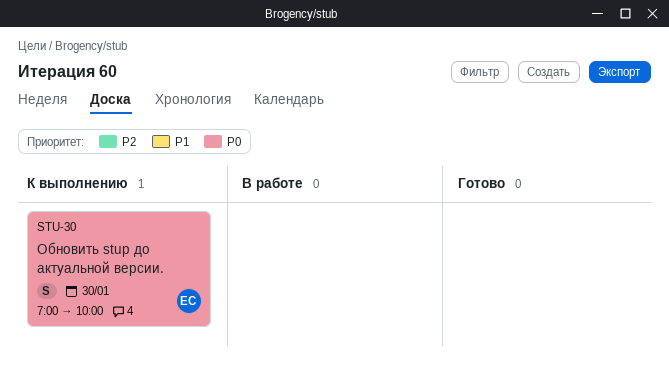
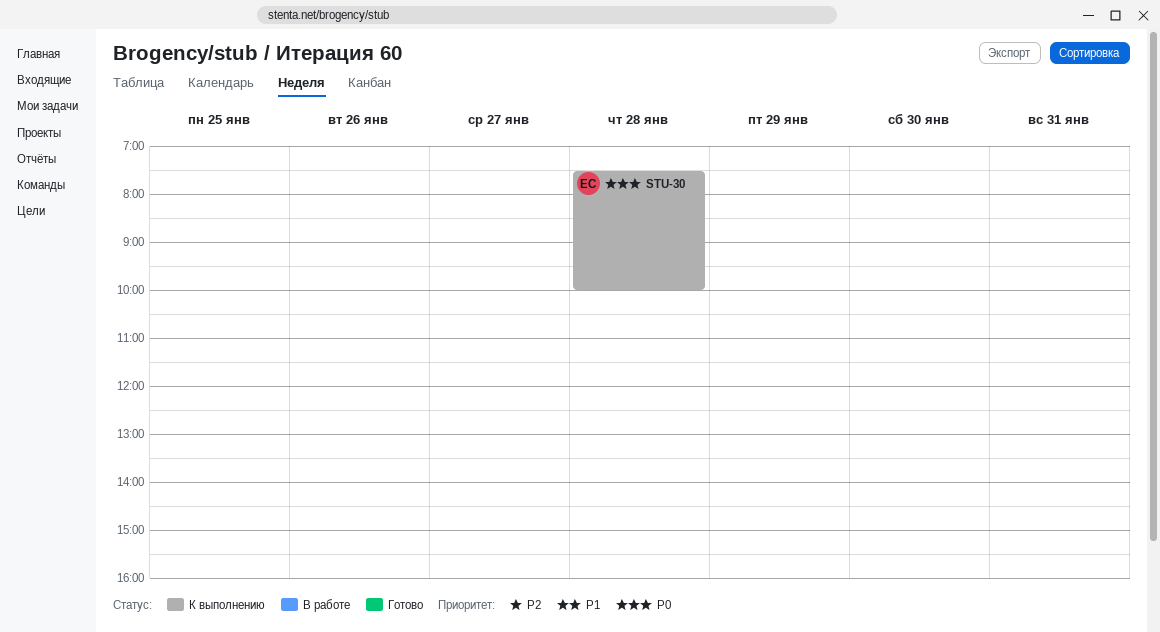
STU-30, day: Jan 30 -> Jan 28
STU-30, begins: 07:00 -> 07:30

